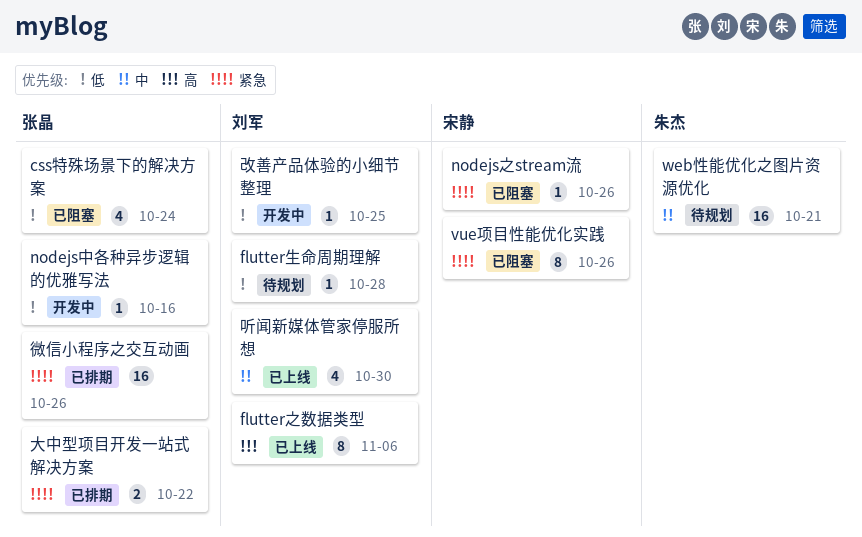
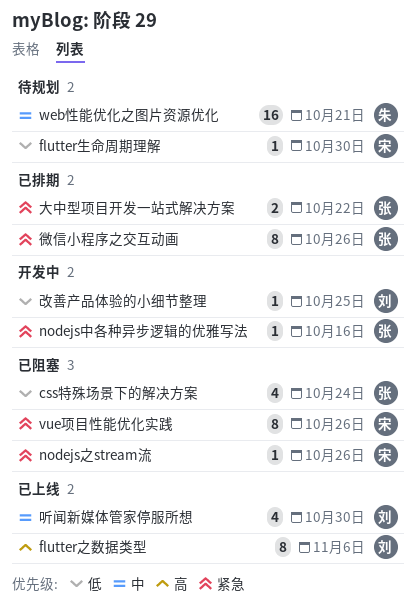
flutter生命周期理解, owner: 刘军 -> 宋静
flutter生命周期理解, due: Oct 28 -> Oct 30
nodejs中各种异步逻辑的优雅写法, priority: 低 -> 紧急
微信小程序之交互动画, estimate: 16 -> 8

